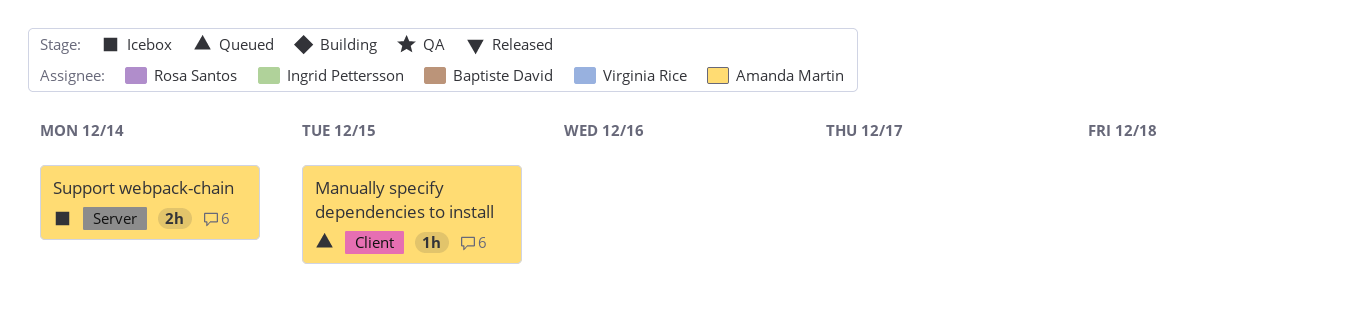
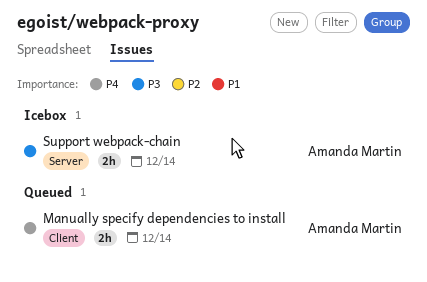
Manually specify dependencies to install, estimate: 1h -> 2h
Manually specify dependencies to install, due: Dec 15 -> Dec 14

